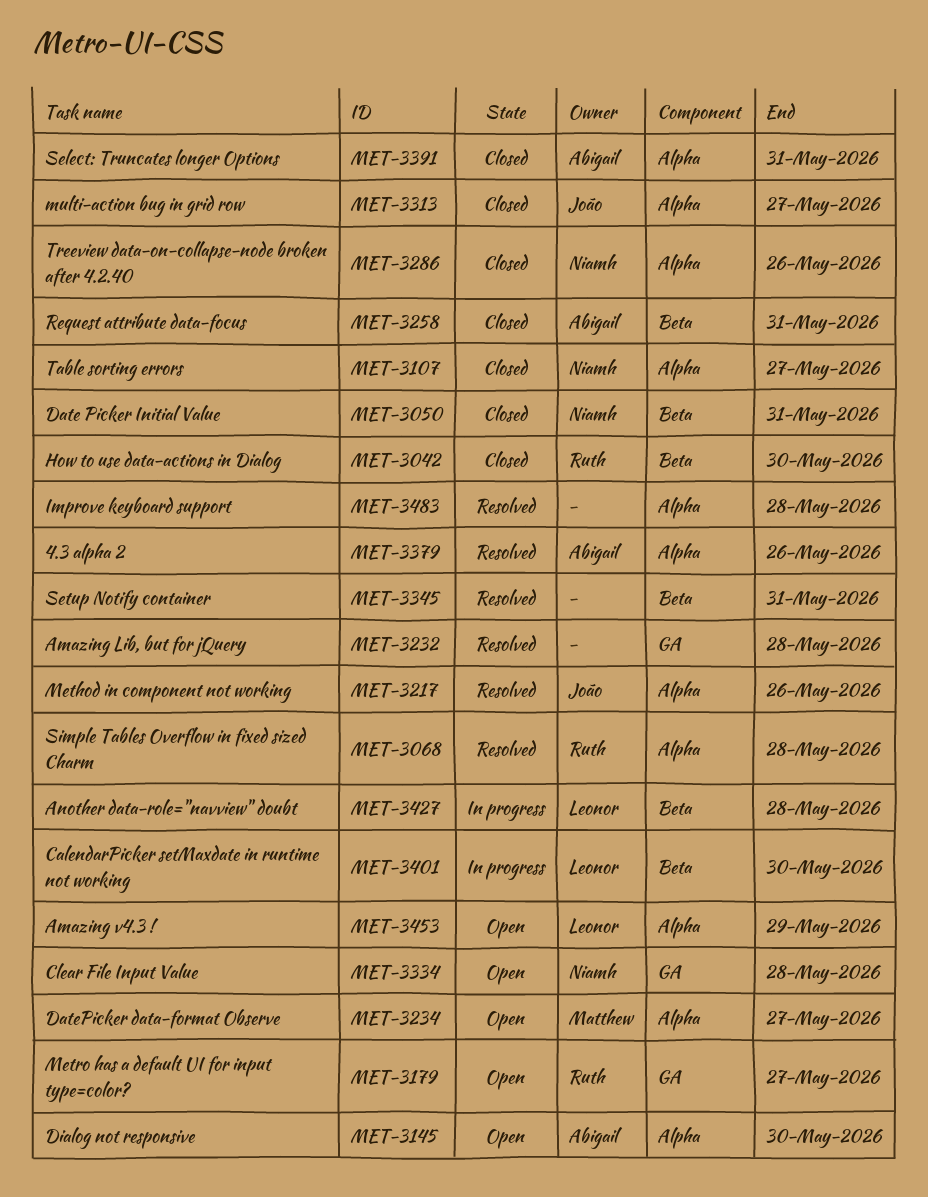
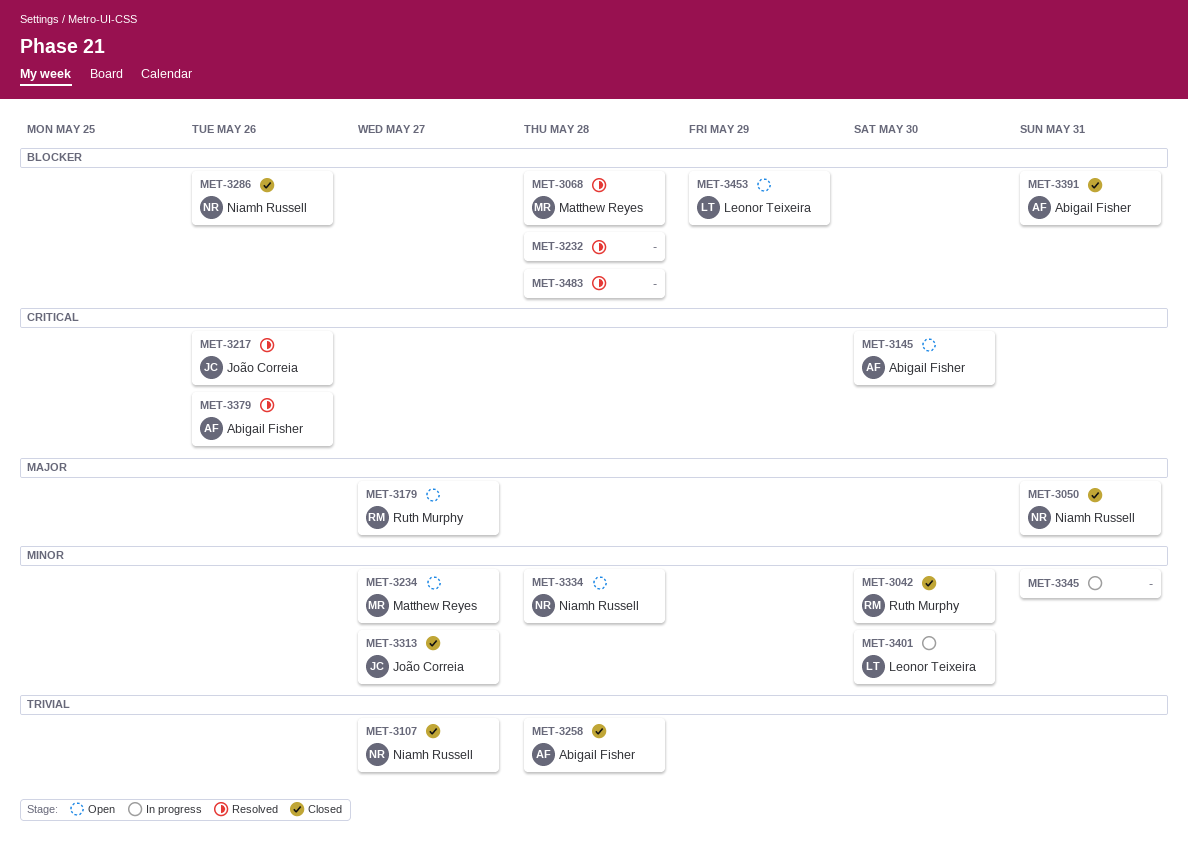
MET-3068, owner: Ruth Murphy -> Matthew Reyes
MET-3258, due: May 31 -> May 28
MET-3345, status: Resolved -> In progress
MET-3427: present -> none

